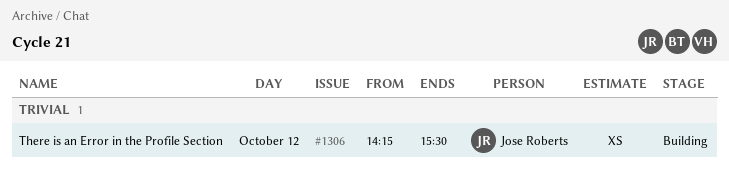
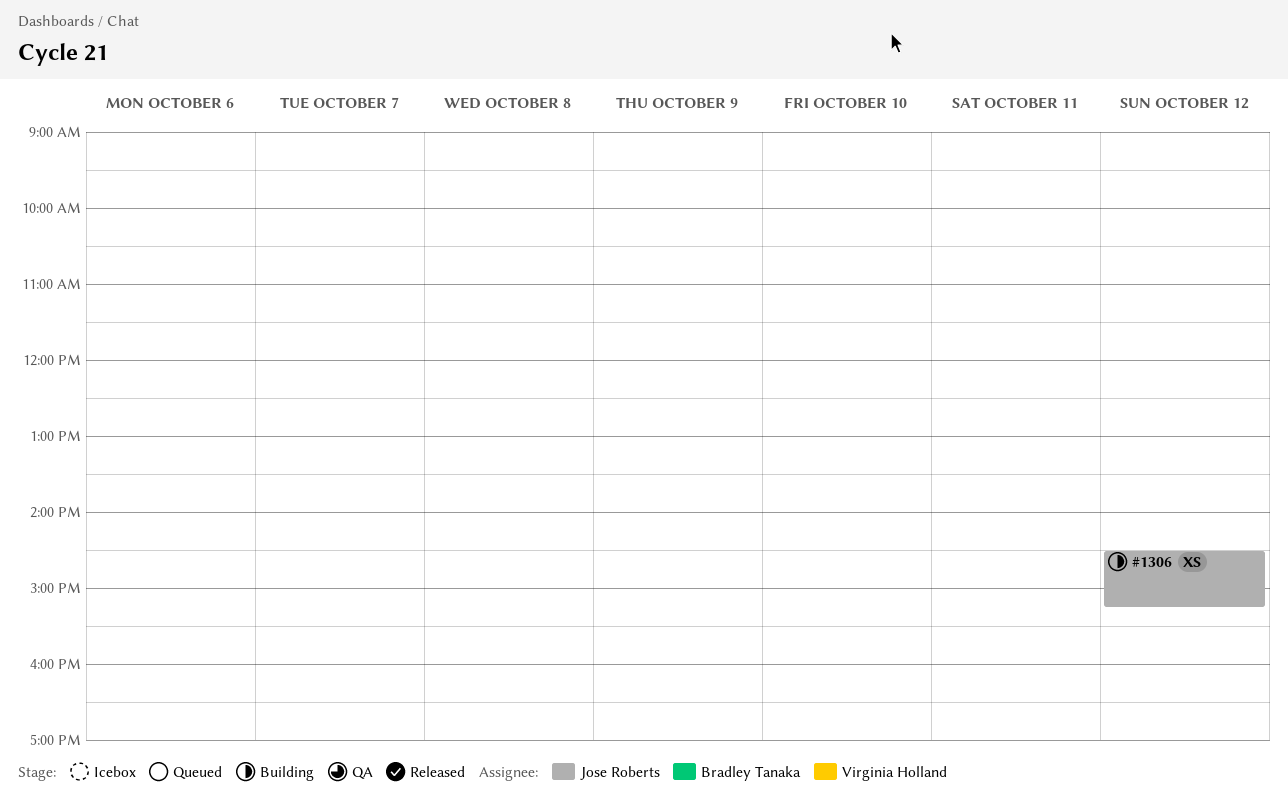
#1306, begins: 14:15 -> 14:30
#1306, ends: 15:30 -> 15:15

